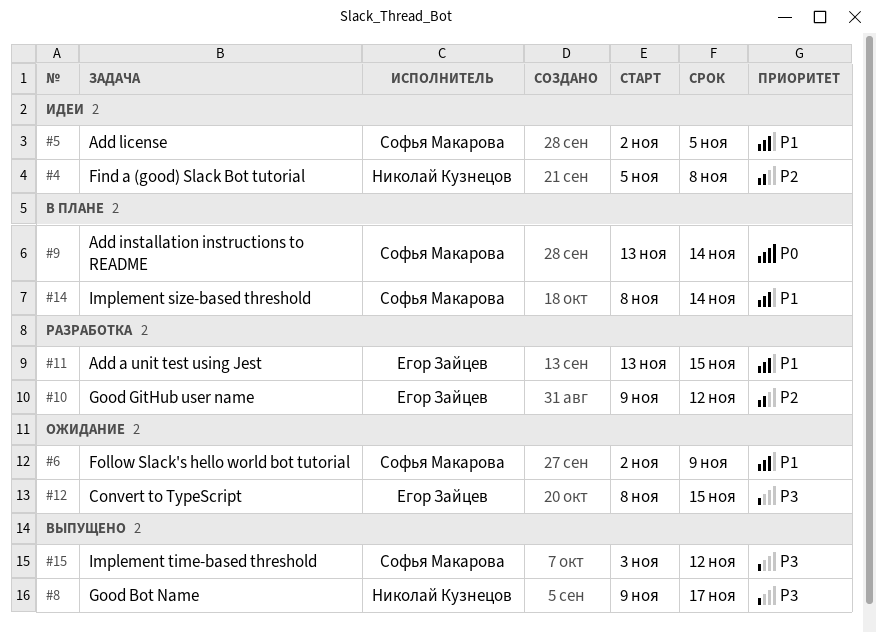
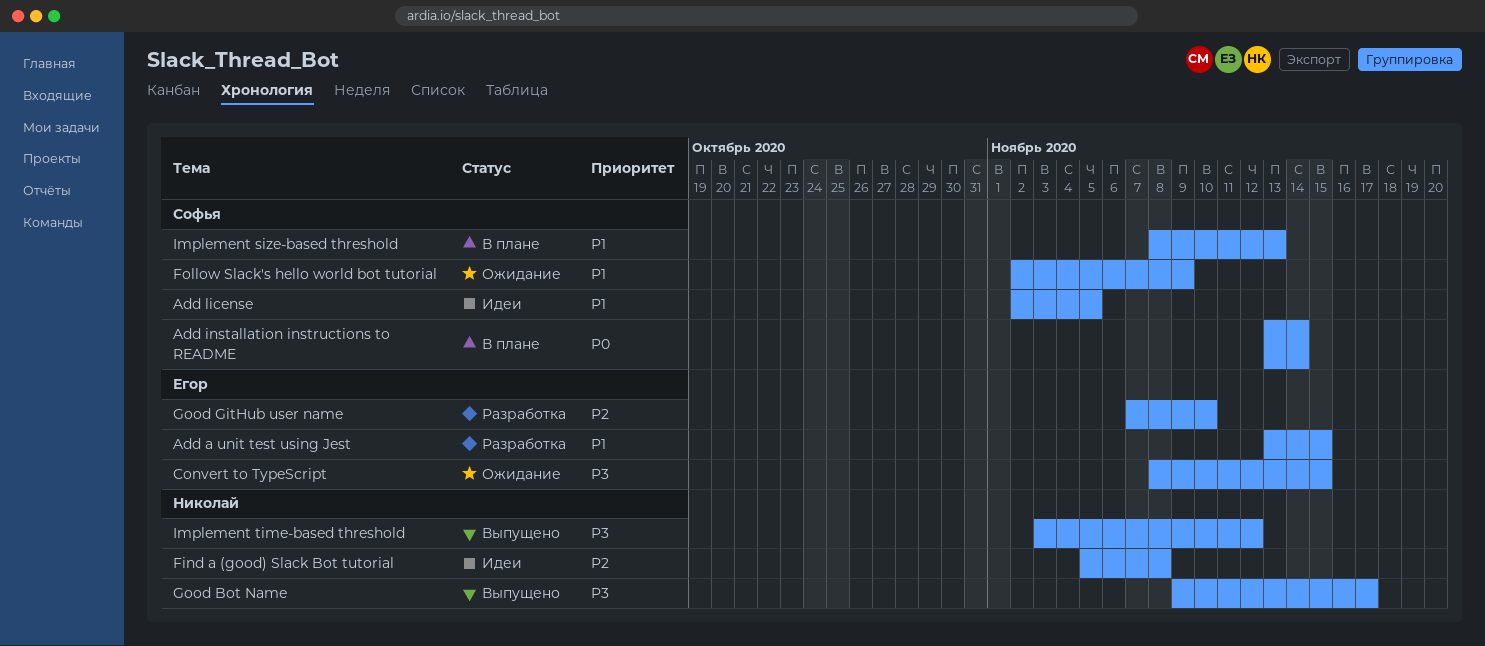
Good GitHub user name, start: Nov 9 -> Nov 7
Good GitHub user name, due: Nov 12 -> Nov 10
Implement size-based threshold, due: Nov 14 -> Nov 13
Implement time-based threshold, owner: Софья Макарова -> Николай Кузнецов

